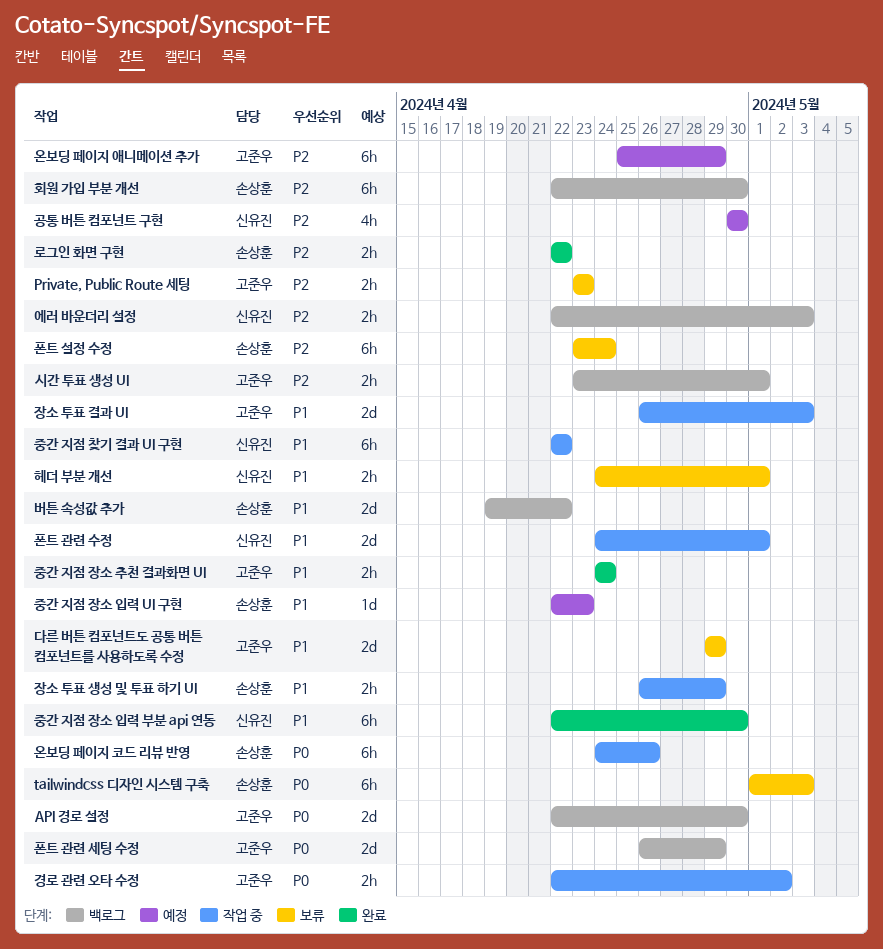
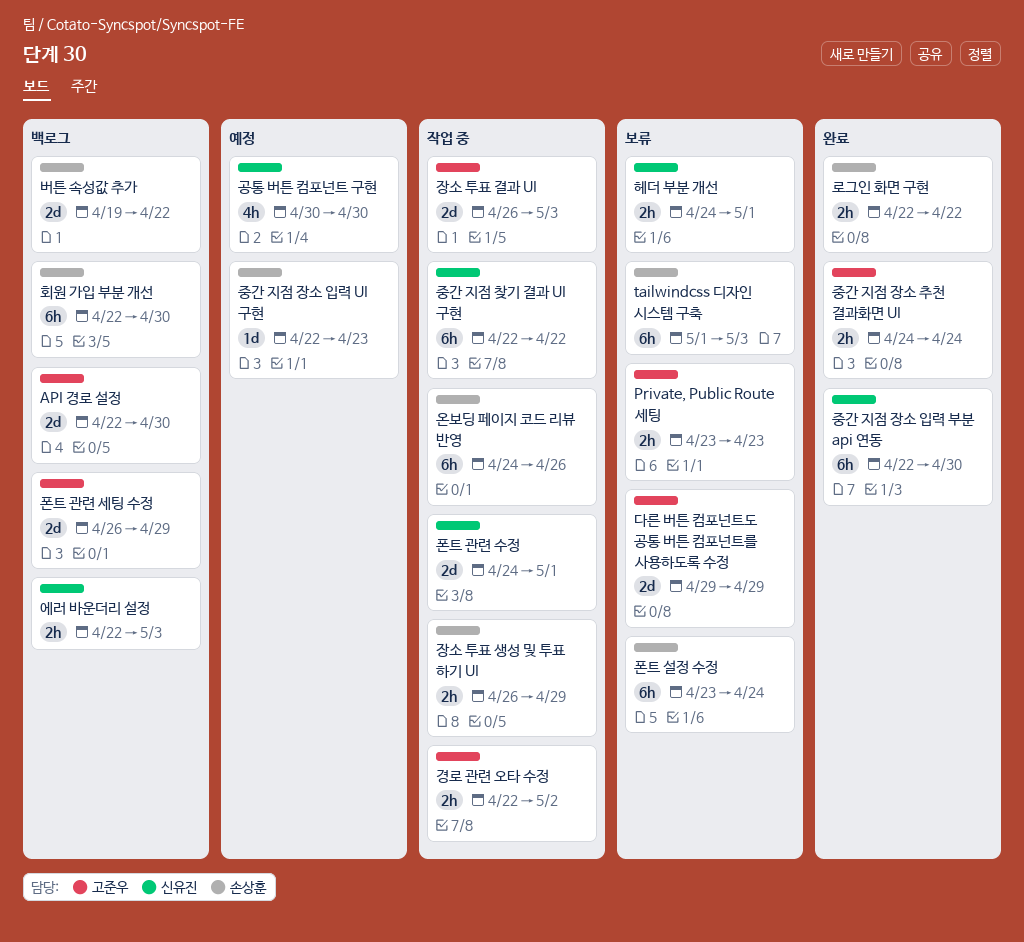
시간 투표 생성 UI: present -> none
온보딩 페이지 애니메이션 추가: present -> none

